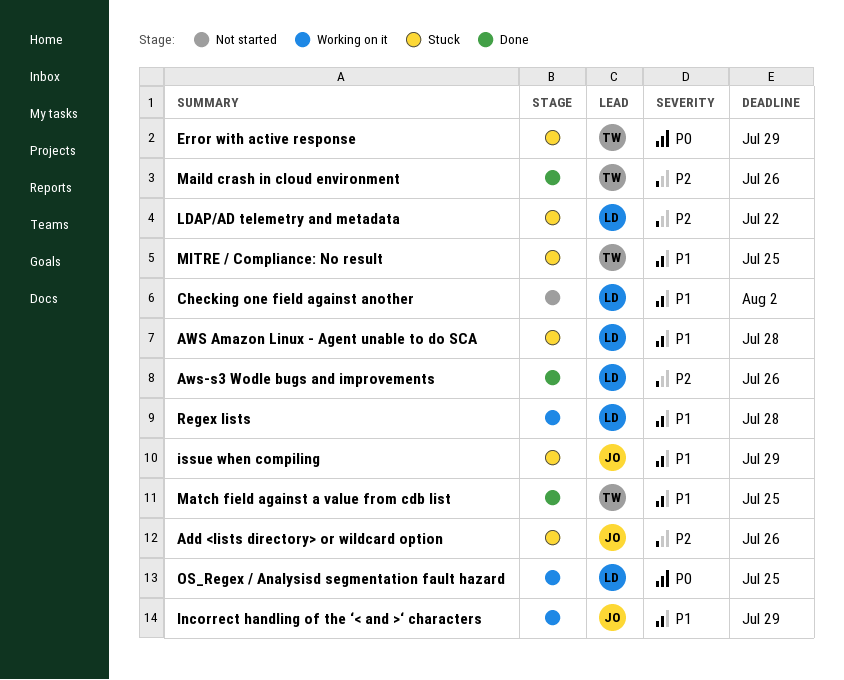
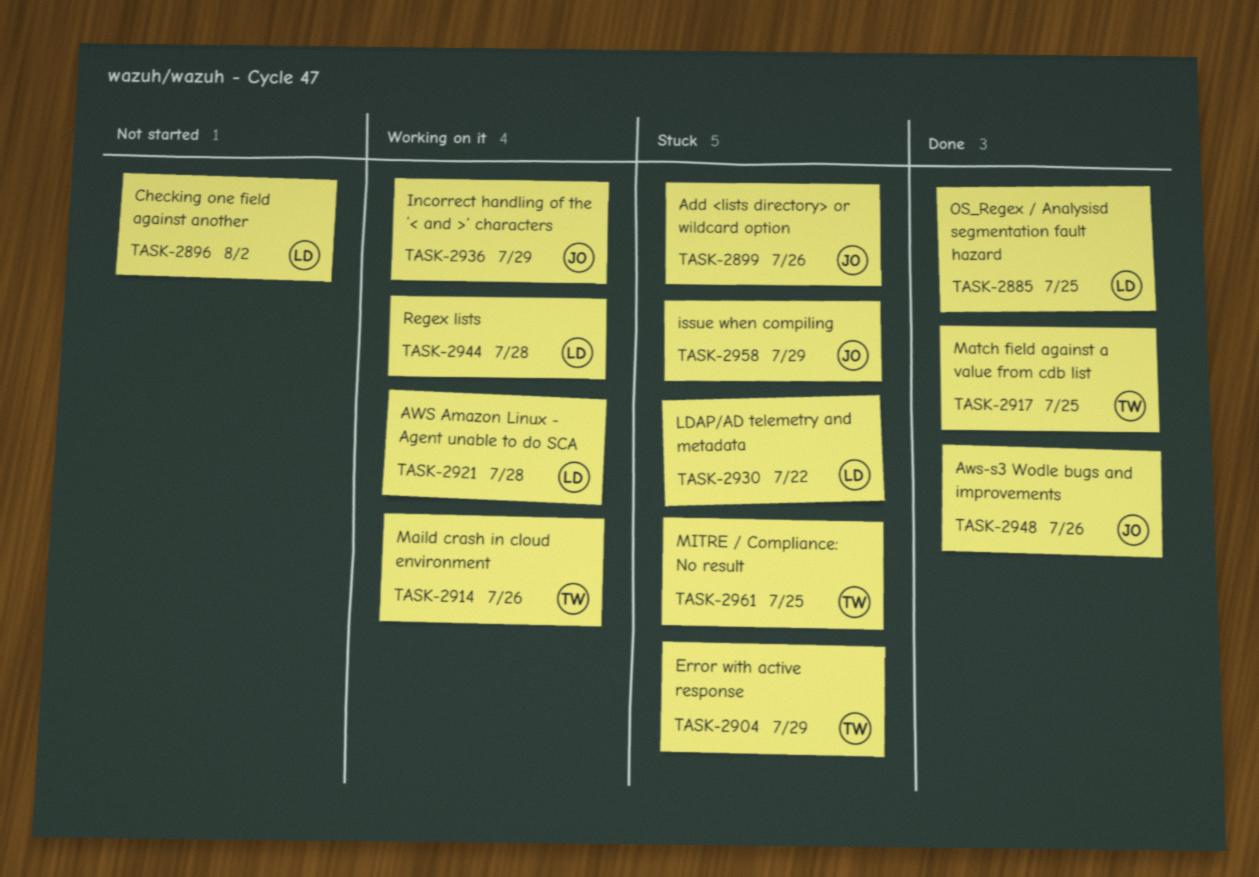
AWS Amazon Linux - Agent unable to do SCA, status: Stuck -> Working on it
Aws-s3 Wodle bugs and improvements, owner: LD -> JO
Maild crash in cloud environment, status: Done -> Working on it
OS_Regex / Analysisd segmentation fault hazard, status: Working on it -> Done

